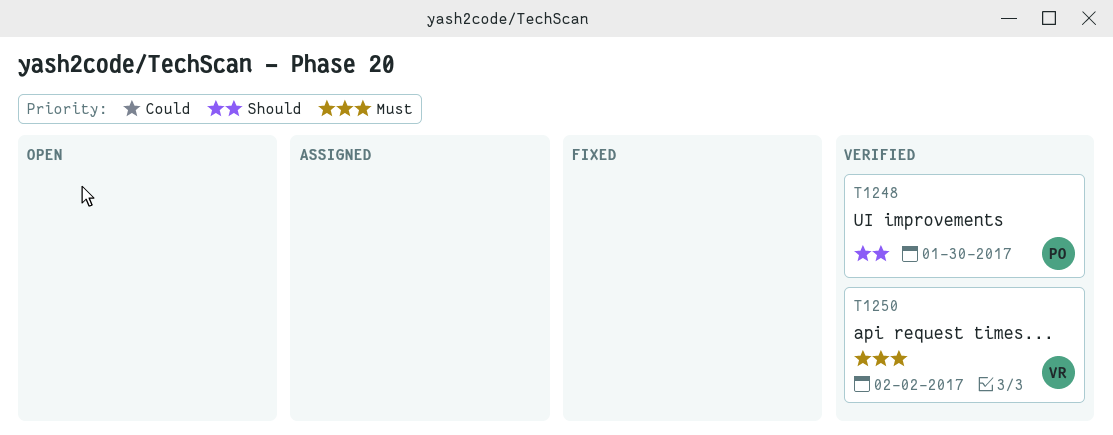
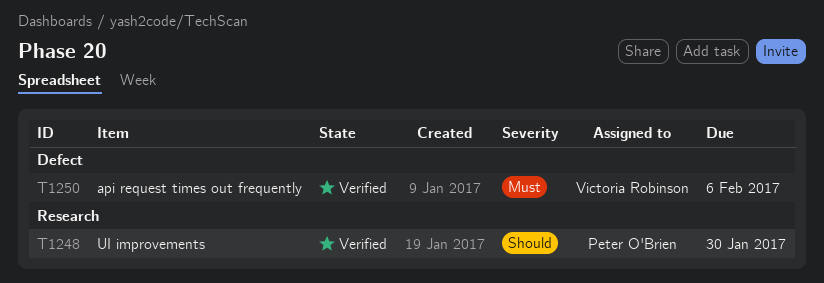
T1250, due: Feb 2 -> Feb 6

